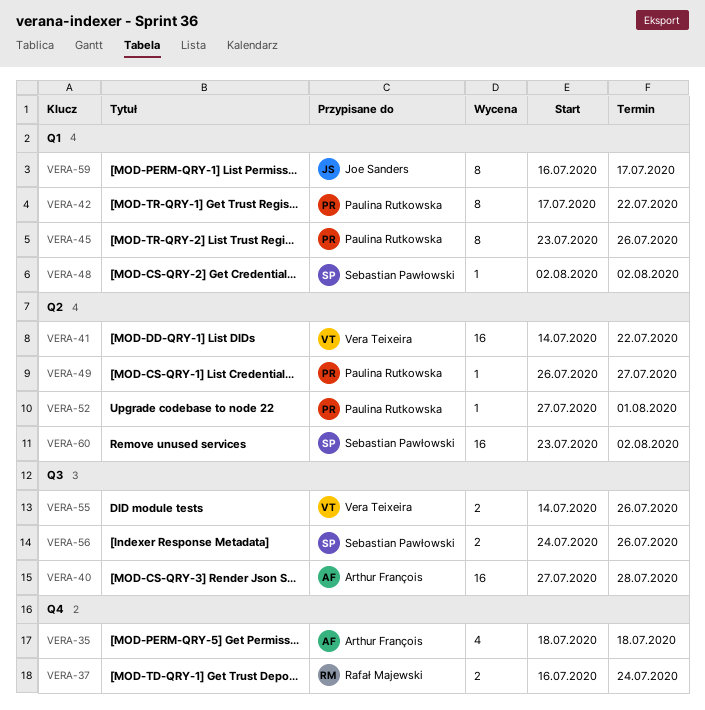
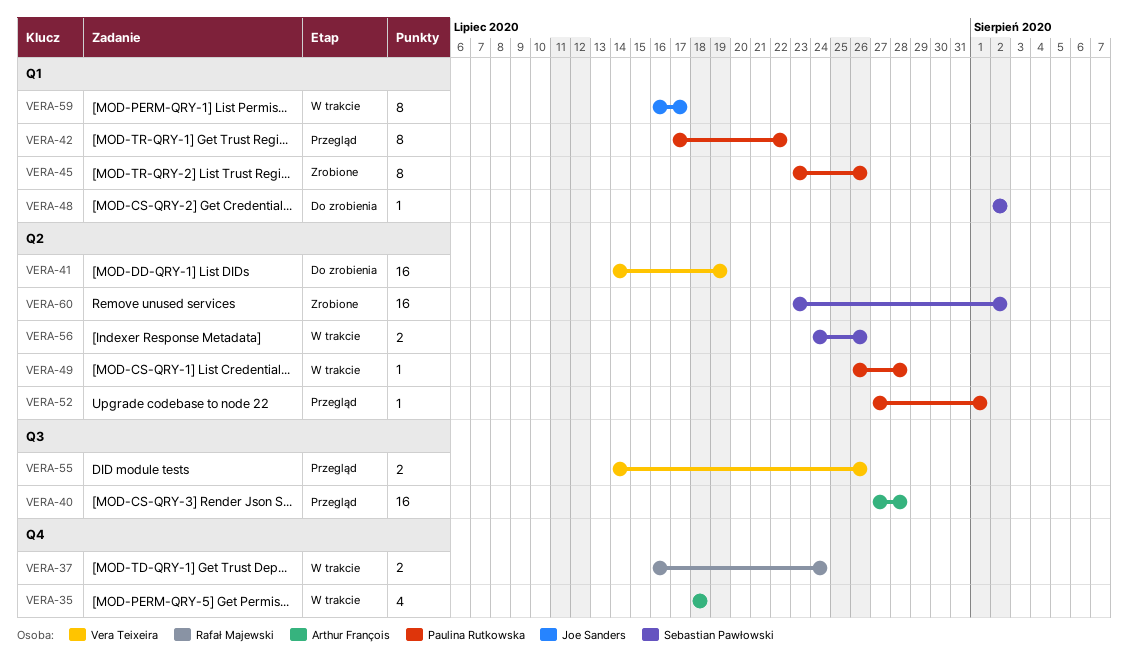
VERA-41, due: Jul 22 -> Jul 19
VERA-49, due: Jul 27 -> Jul 28
VERA-56, label: Q3 -> Q2

